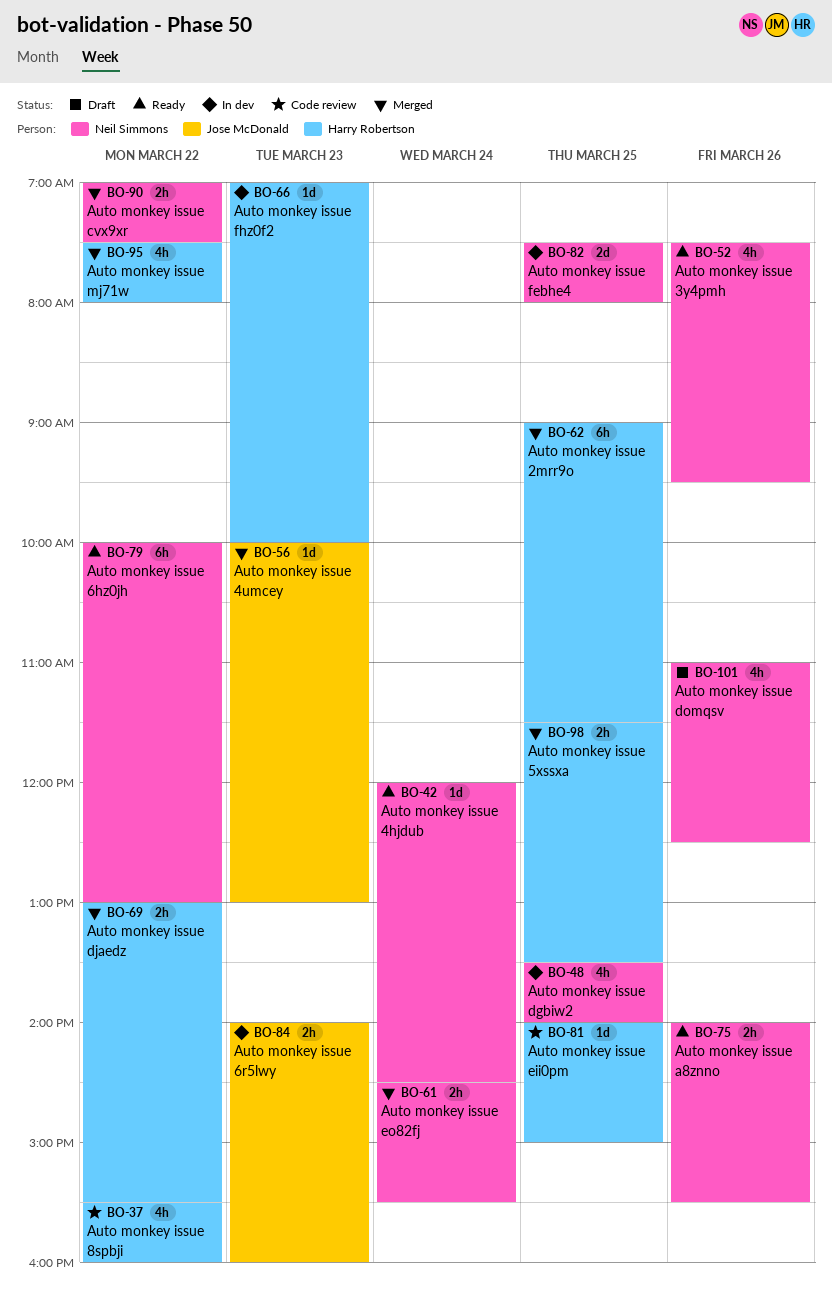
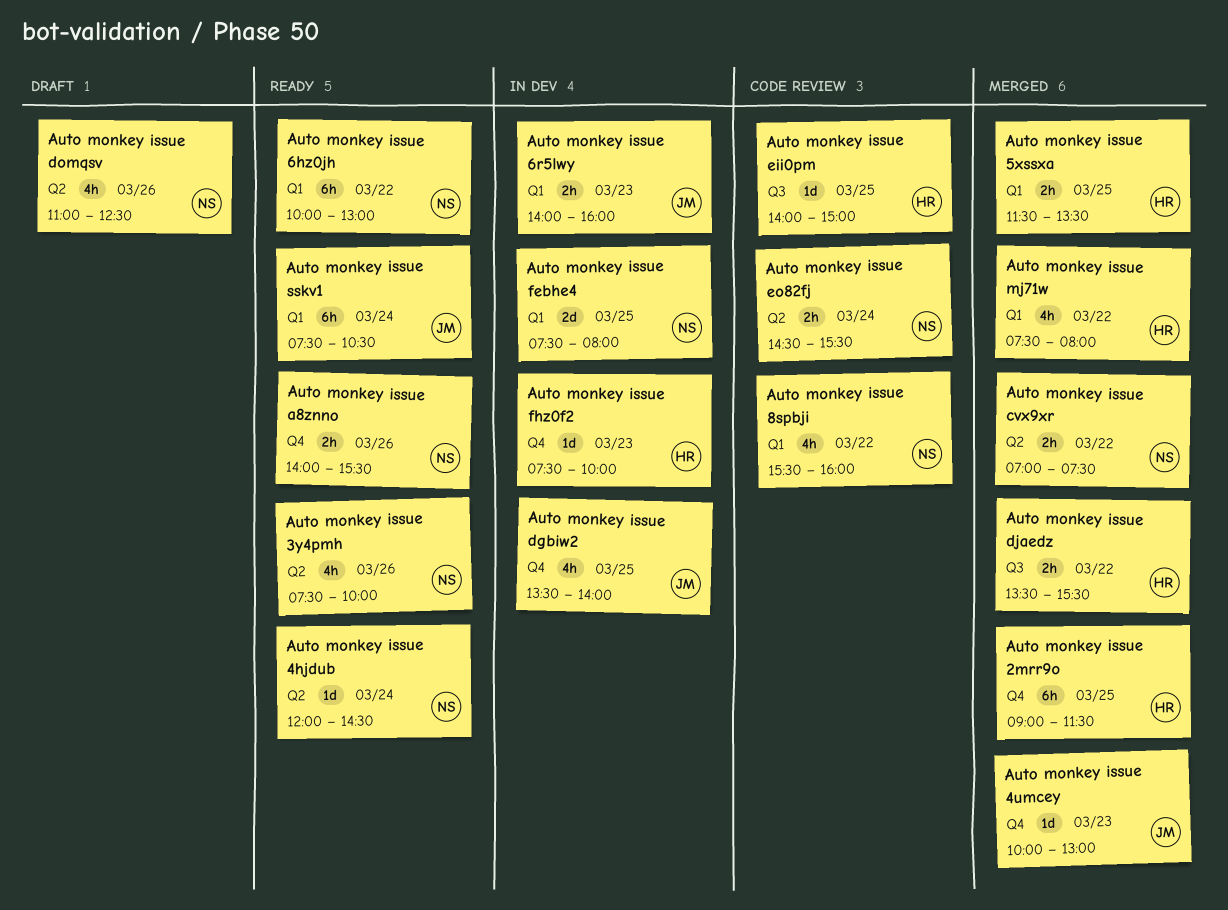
Auto monkey issue 3y4pmh, ends: 09:30 -> 10:00
Auto monkey issue 8spbji, owner: Harry Robertson -> Neil Simmons
Auto monkey issue dgbiw2, owner: Neil Simmons -> Jose McDonald
Auto monkey issue djaedz, begins: 13:00 -> 13:30
Auto monkey issue eo82fj, status: Merged -> Code review
Auto monkey issue fhz0f2, begins: 07:00 -> 07:30
Auto monkey issue sskv1: none -> present

